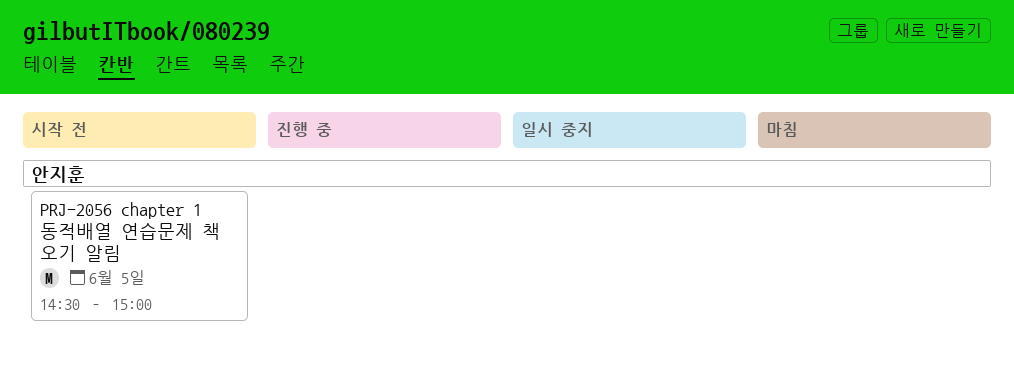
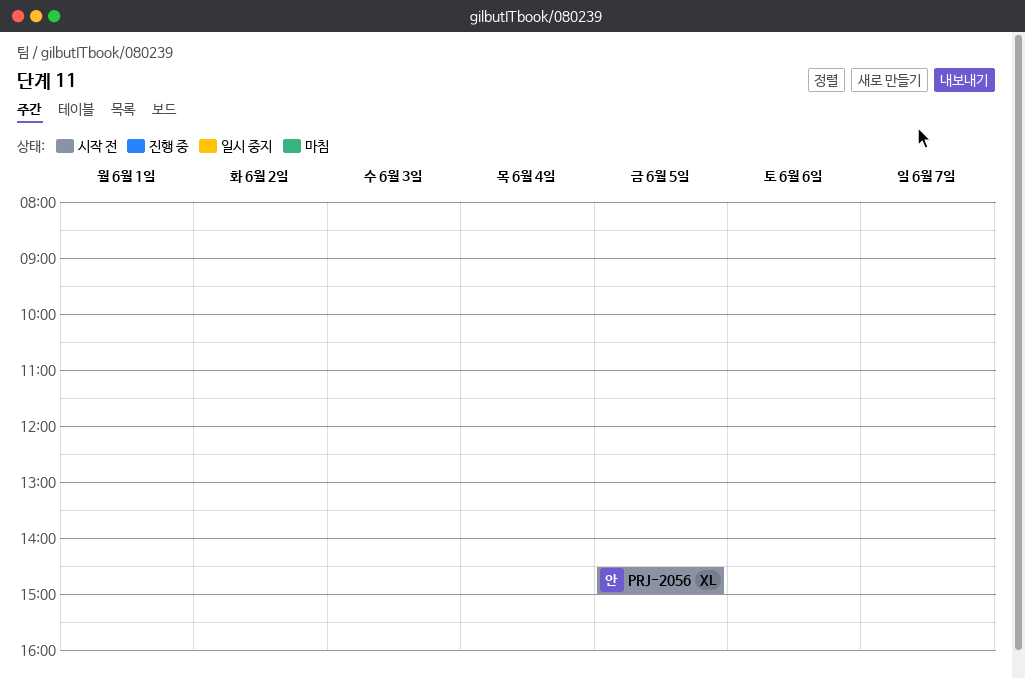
PRJ-2056, estimate: M -> XL

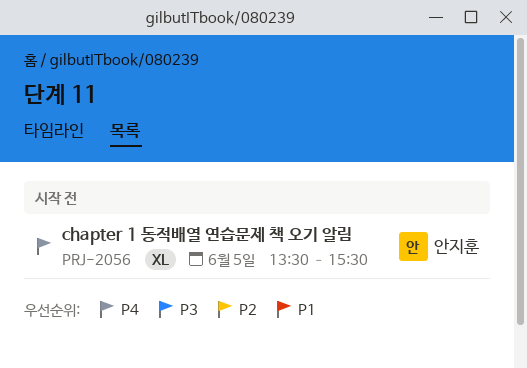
PRJ-2056, begins: 14:30 -> 13:30
PRJ-2056, ends: 15:00 -> 15:30

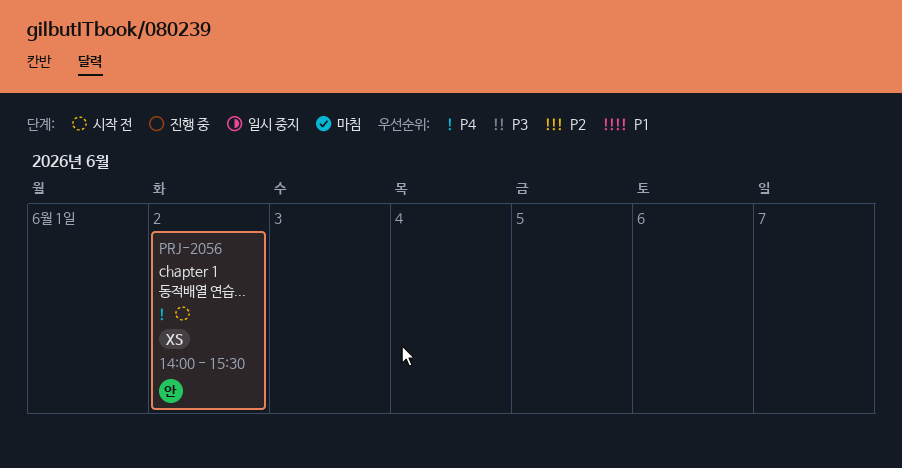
PRJ-2056, estimate: XL -> XS
PRJ-2056, day: Jun 5 -> Jun 2
PRJ-2056, begins: 13:30 -> 14:00

